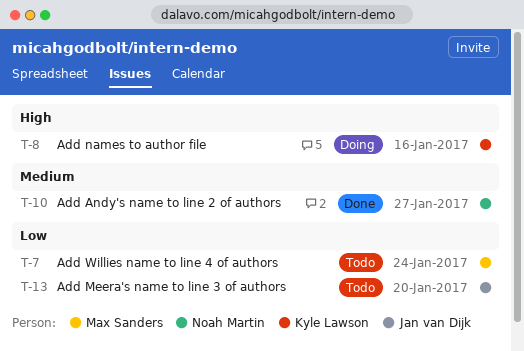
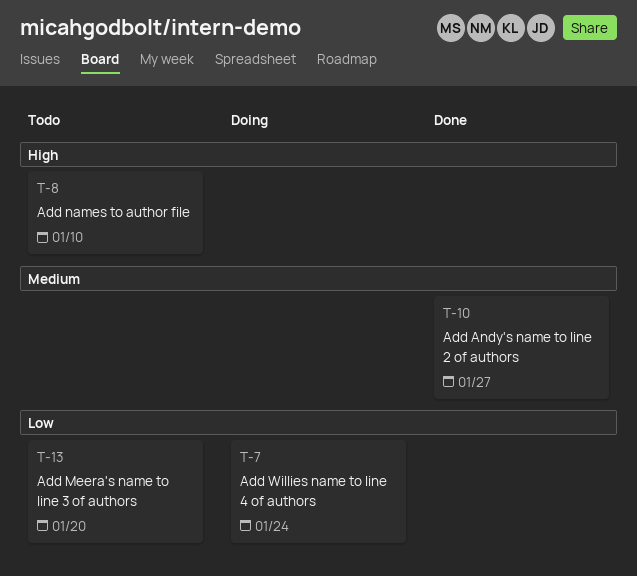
T-7, status: Todo -> Doing
T-8, status: Doing -> Todo
T-8, due: Jan 16 -> Jan 10

